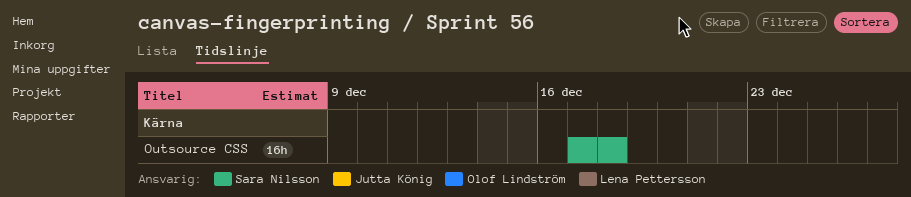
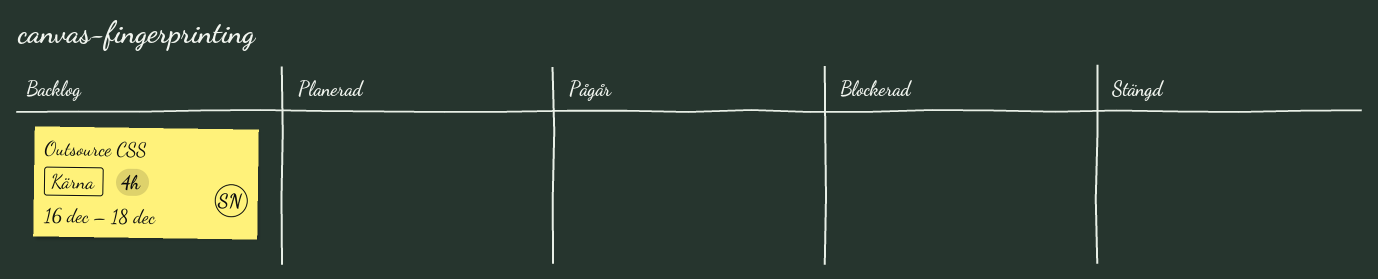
Outsource CSS, estimate: 16h -> 4h
Outsource CSS, start: Dec 17 -> Dec 16

